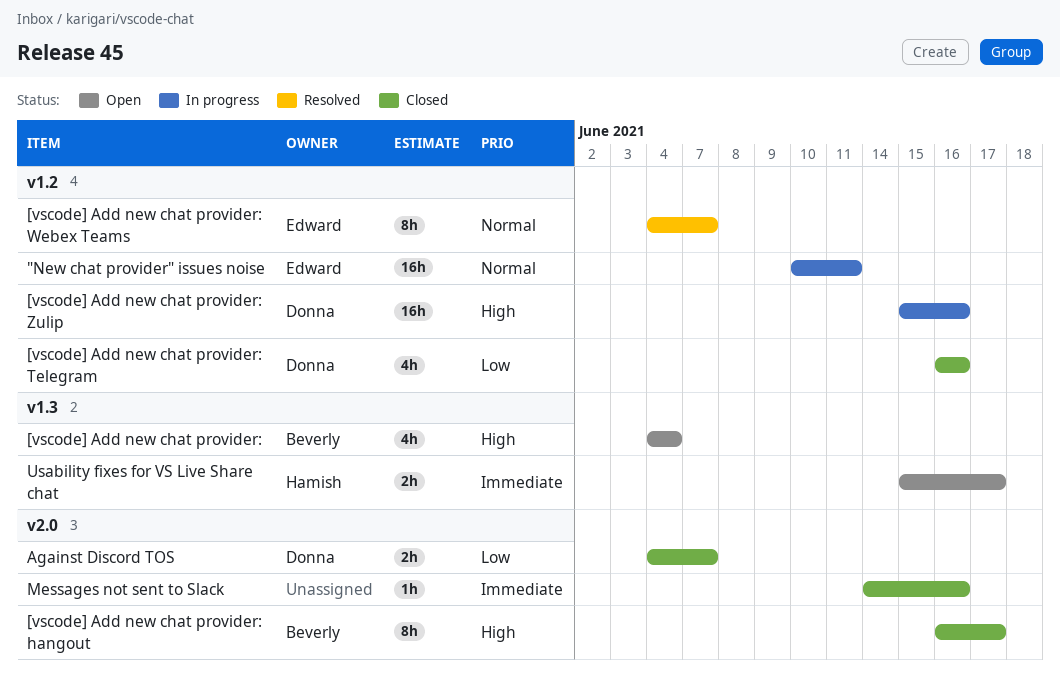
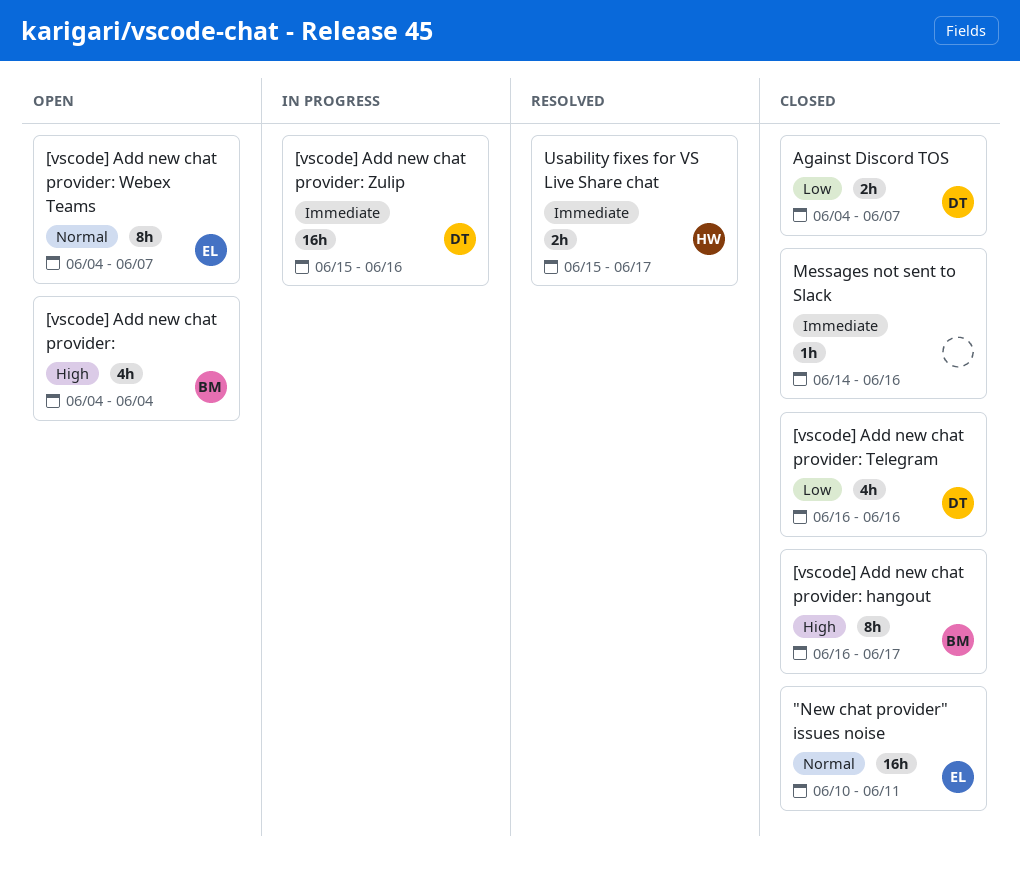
"New chat provider" issues noise, status: In progress -> Closed
[vscode] Add new chat provider: Webex Teams, status: Resolved -> Open
[vscode] Add new chat provider: Zulip, priority: High -> Immediate
Usability fixes for VS Live Share chat, status: Open -> Resolved

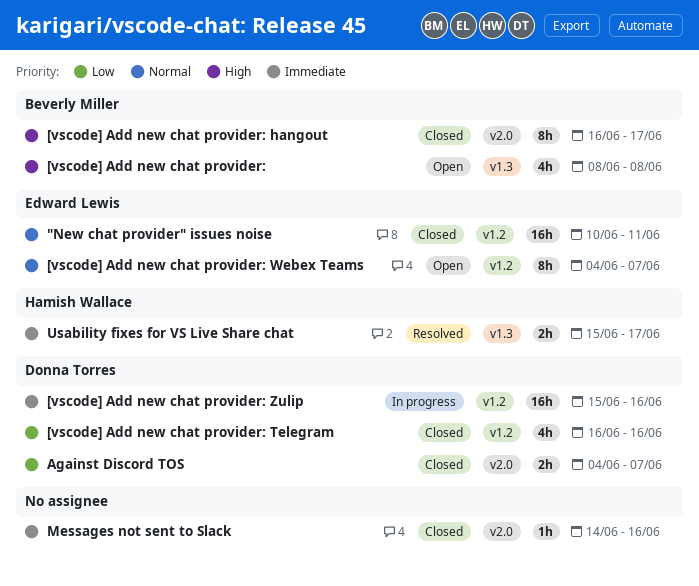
[vscode] Add new chat provider:, start: Jun 4 -> Jun 8
[vscode] Add new chat provider:, due: Jun 4 -> Jun 8

